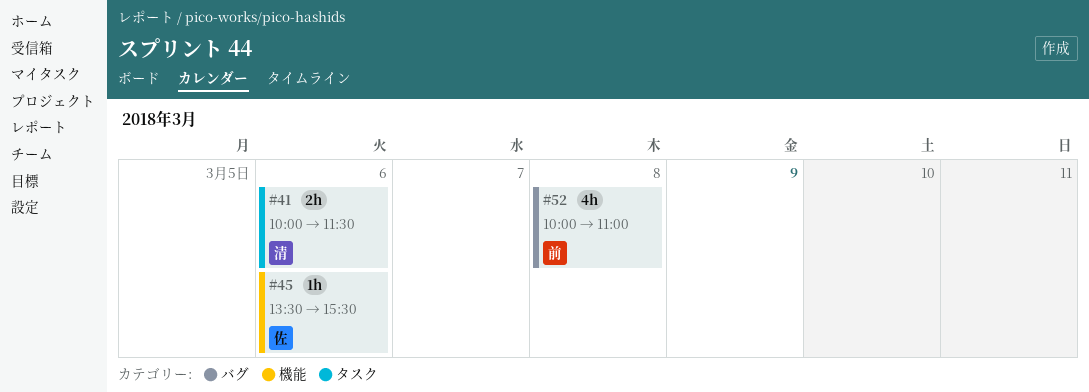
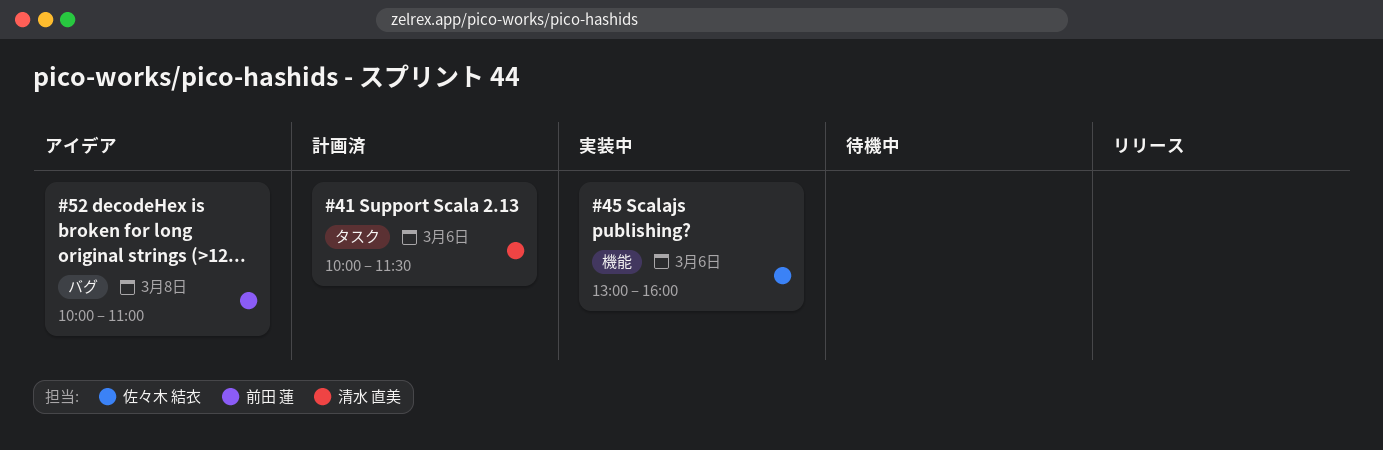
#45, begins: 13:30 -> 13:00
#45, ends: 15:30 -> 16:00

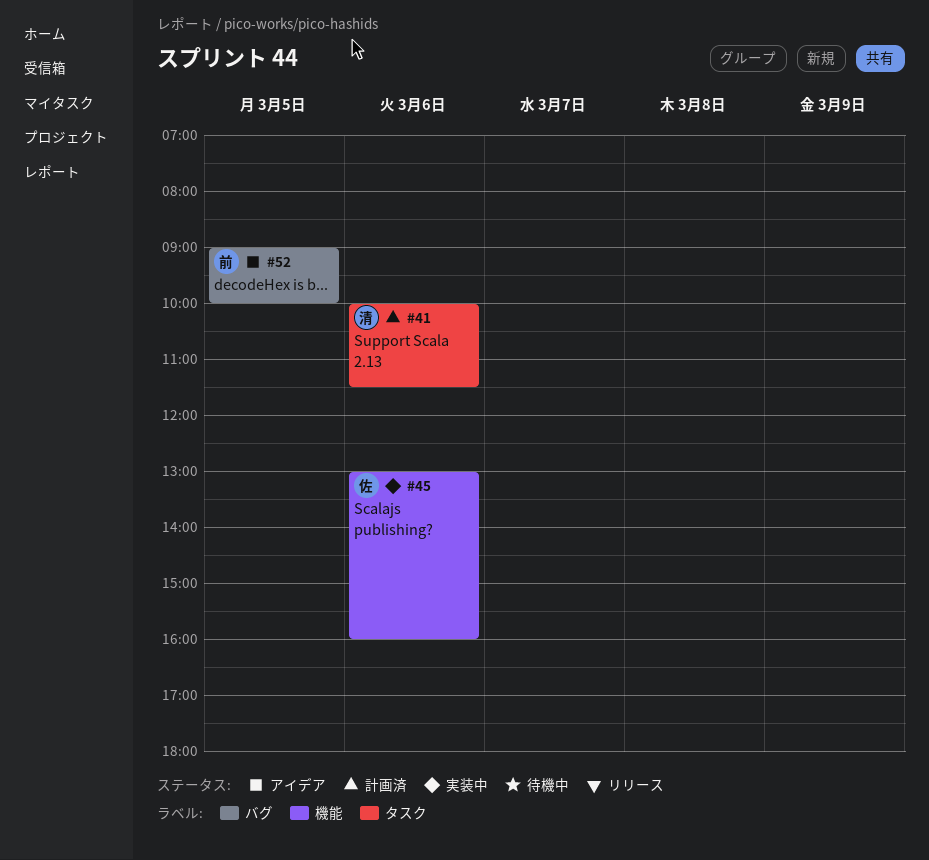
#52, day: Mar 8 -> Mar 5
#52, begins: 10:00 -> 09:00
#52, ends: 11:00 -> 10:00

